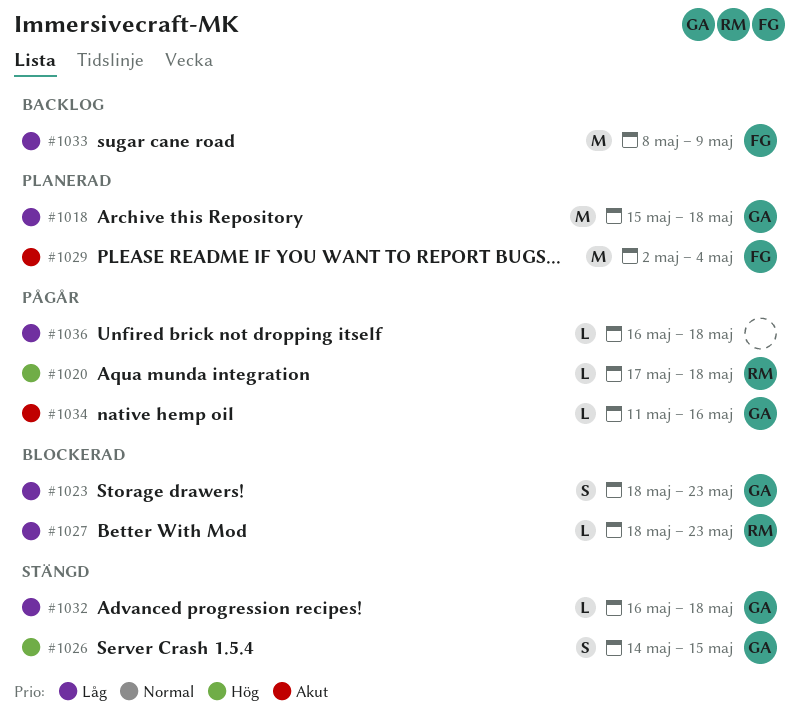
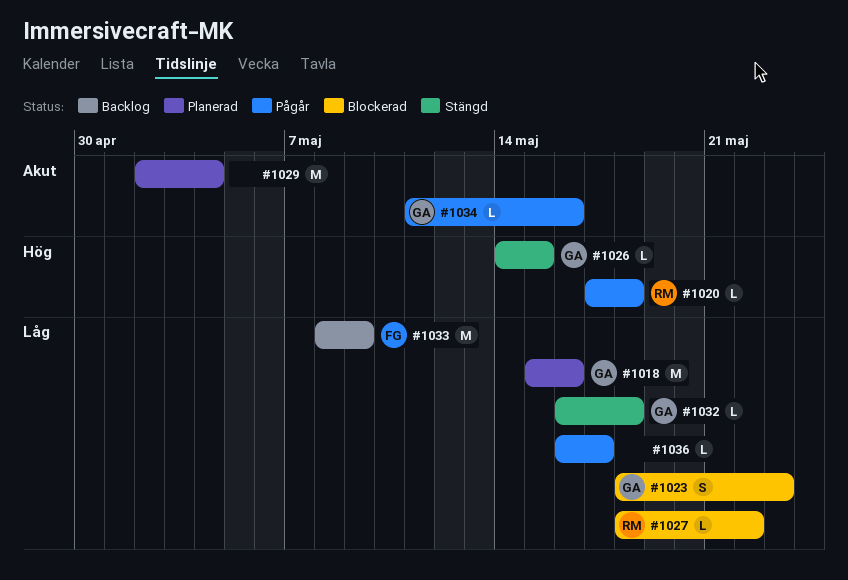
#1018, due: May 18 -> May 16
#1026, estimate: S -> L
#1027, due: May 23 -> May 22
#1029, owner: FG -> none
#1036, due: May 18 -> May 17

